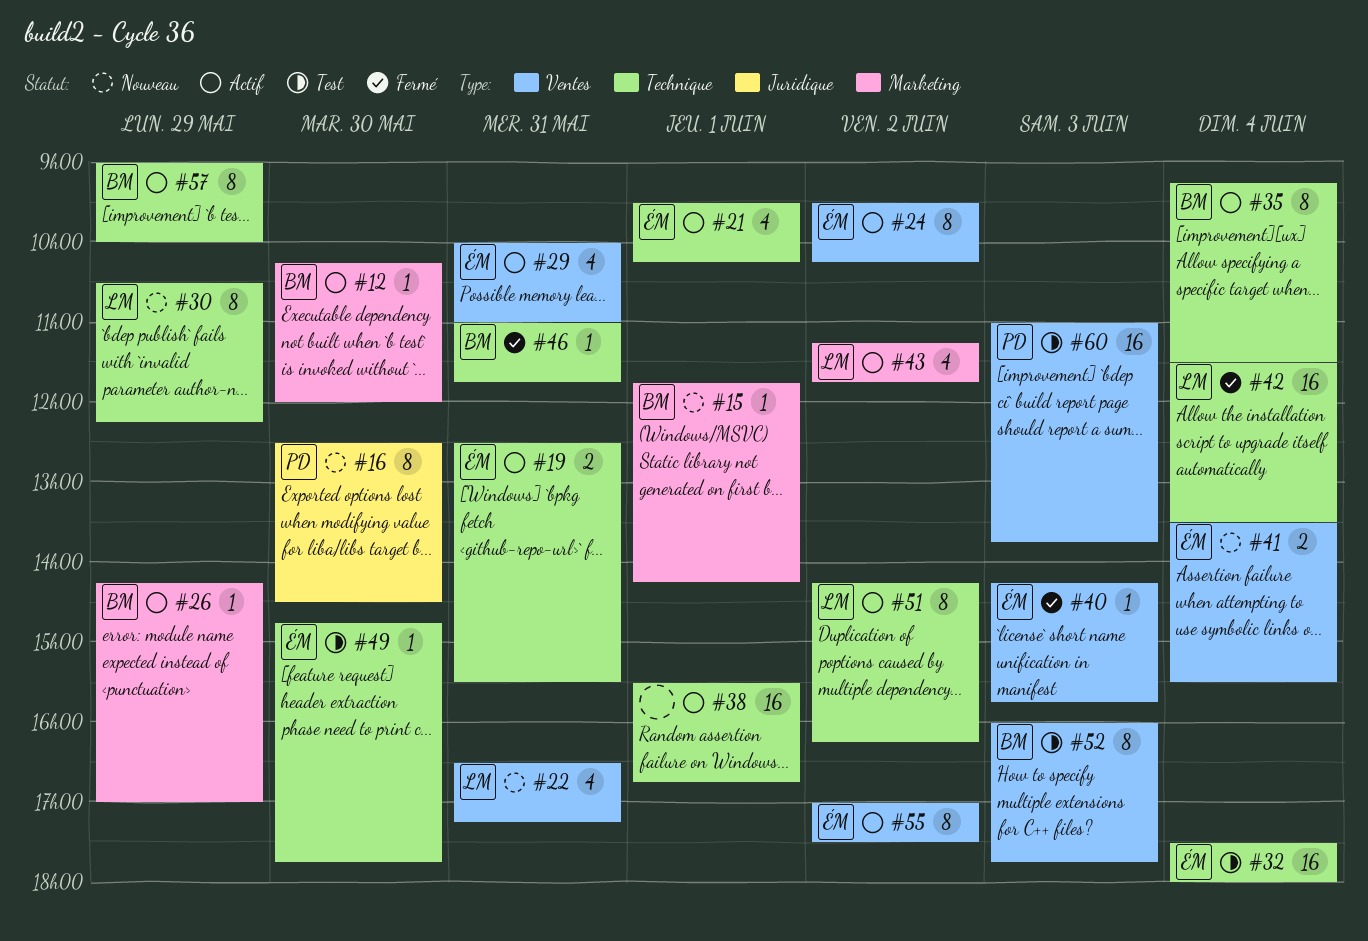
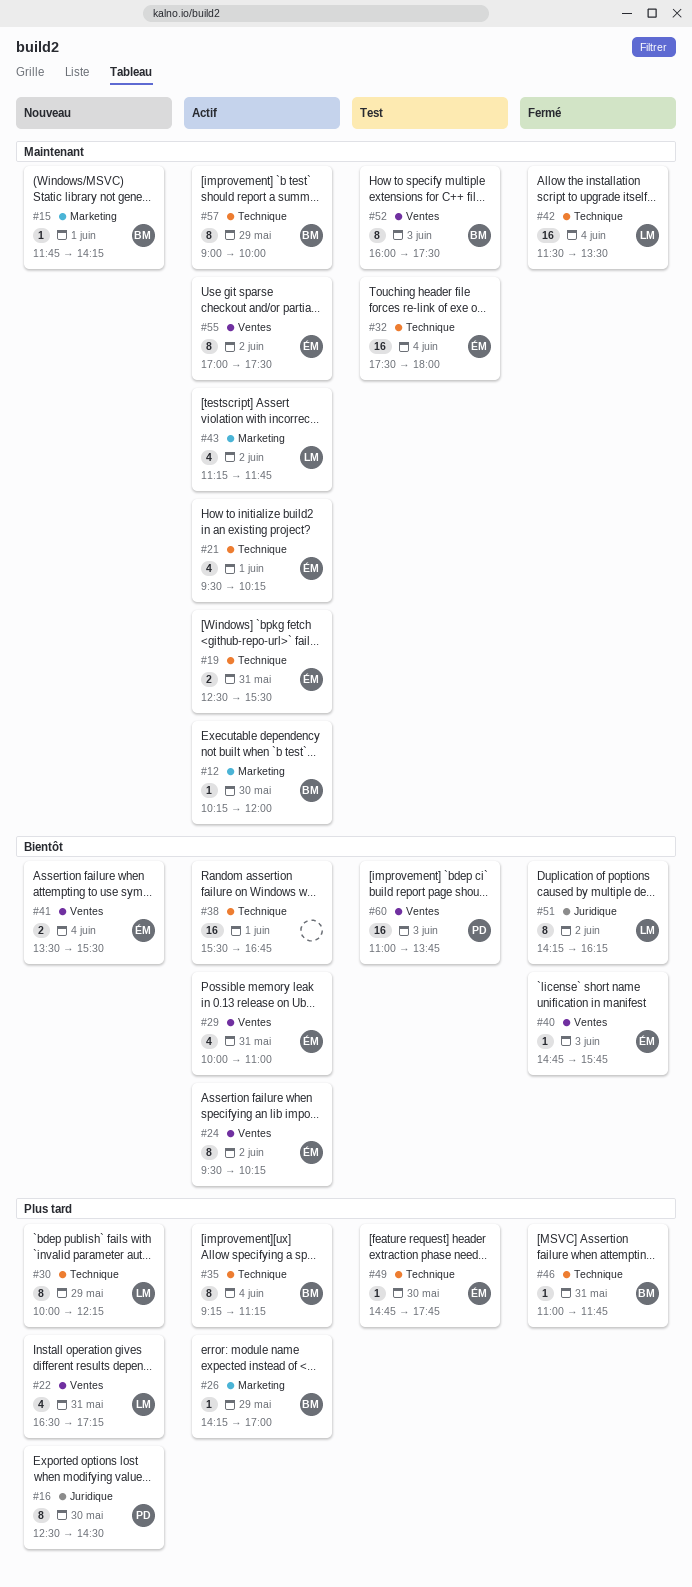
#30, begins: 10:30 -> 10:00
#35, ends: 11:30 -> 11:15
#40, begins: 14:15 -> 14:45
#51, status: Actif -> Fermé
#51, label: Technique -> Juridique
#52, ends: 17:45 -> 17:30

